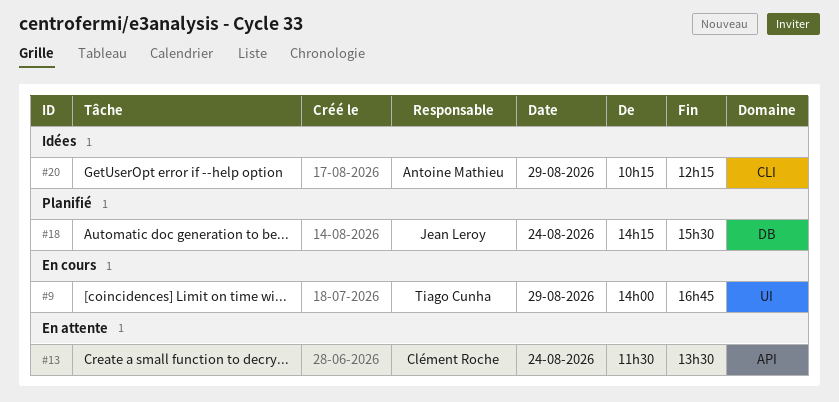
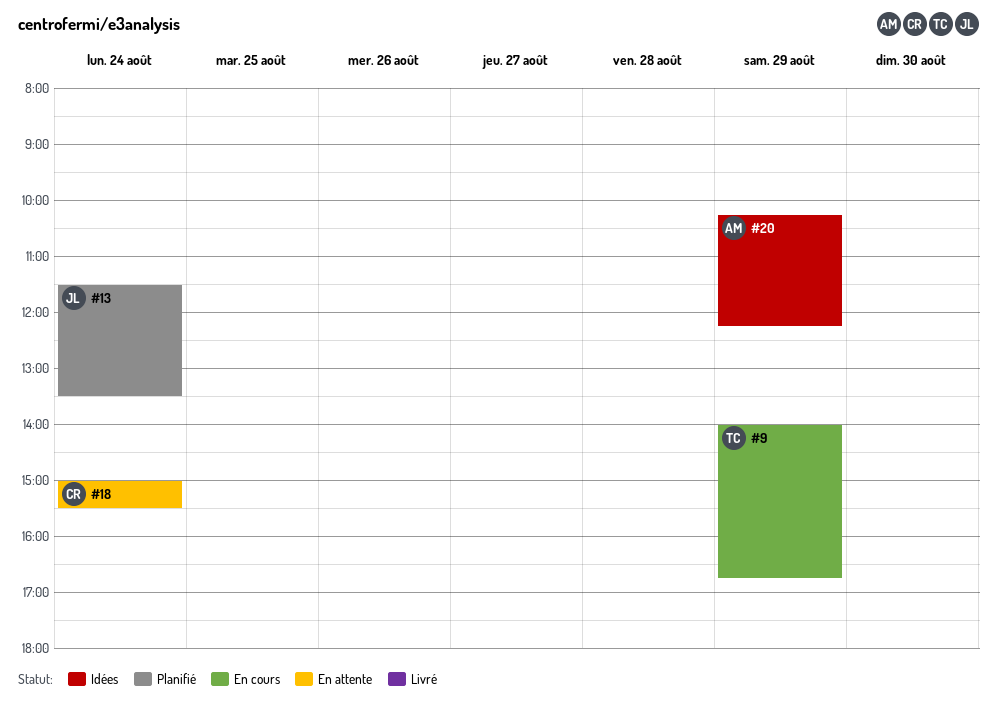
#13, status: En attente -> Planifié
#13, owner: Clément Roche -> Jean Leroy
#18, status: Planifié -> En attente
#18, owner: Jean Leroy -> Clément Roche
#18, begins: 14:15 -> 15:00

